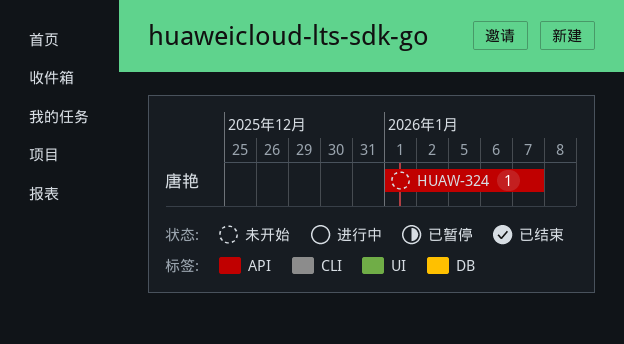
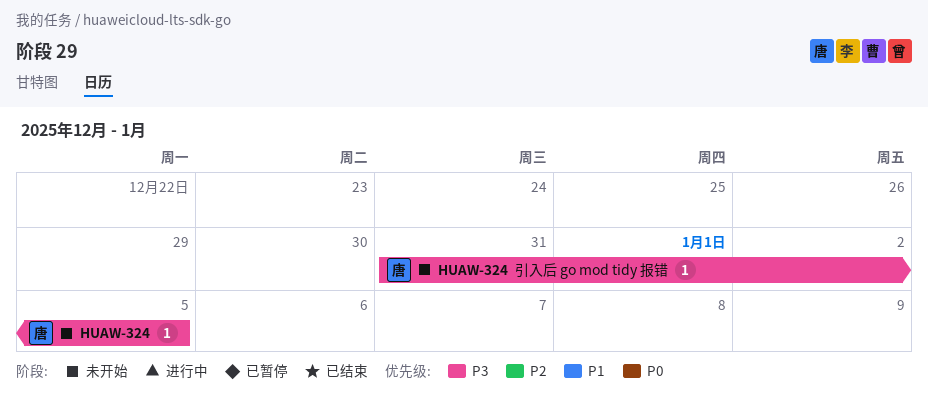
HUAW-324, start: Jan 1 -> Dec 31
HUAW-324, due: Jan 7 -> Jan 5

